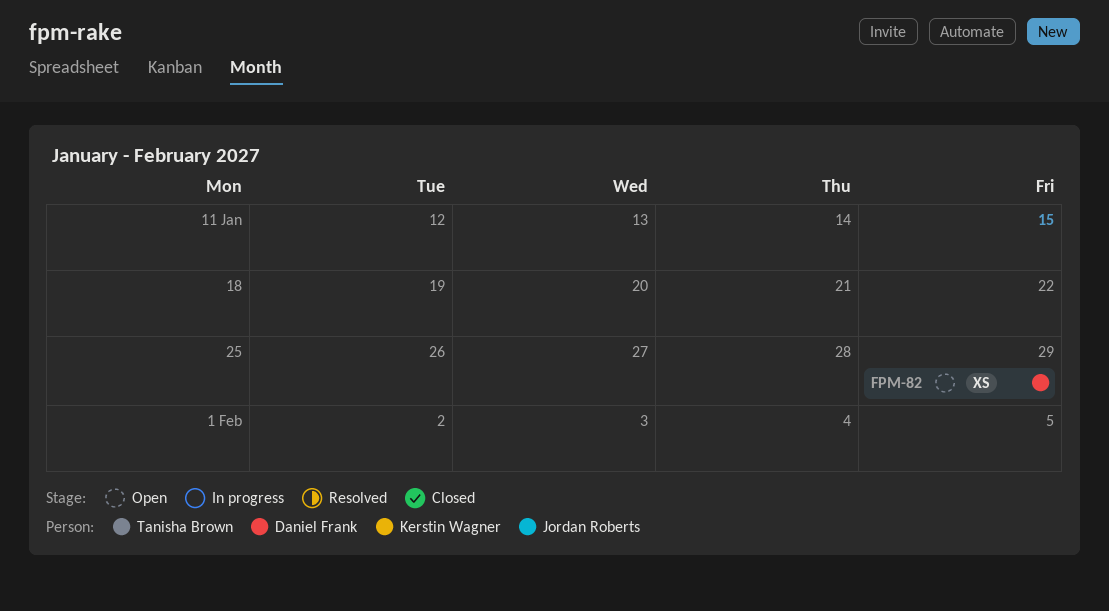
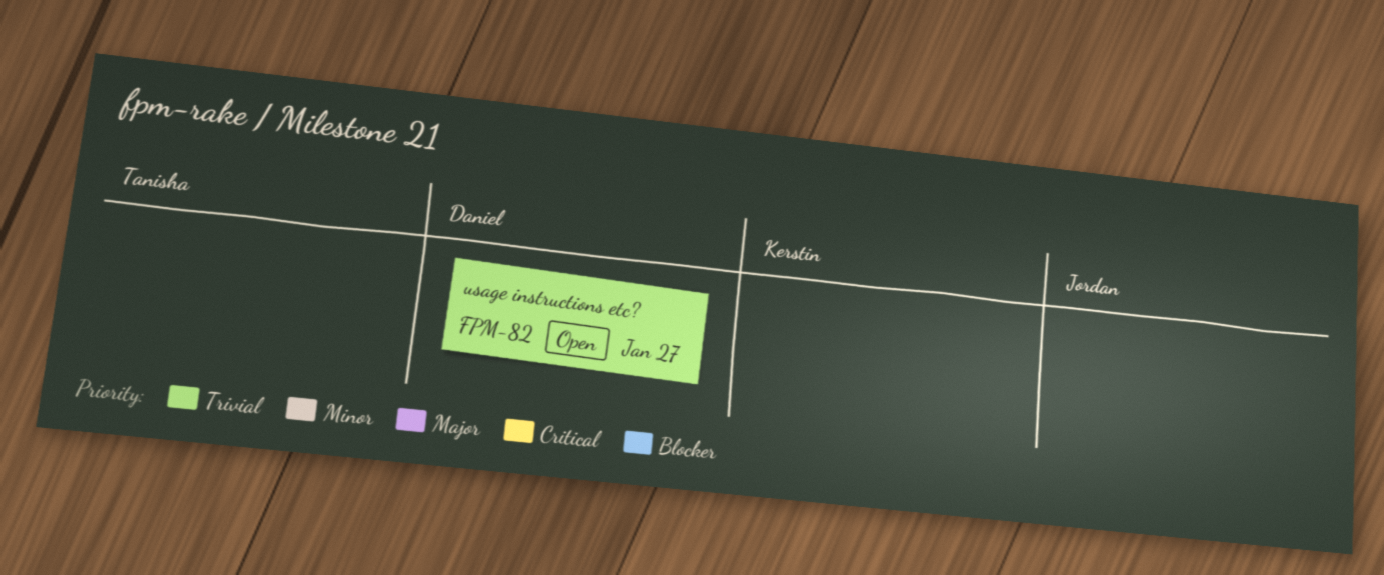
FPM-82, due: Jan 29 -> Jan 27

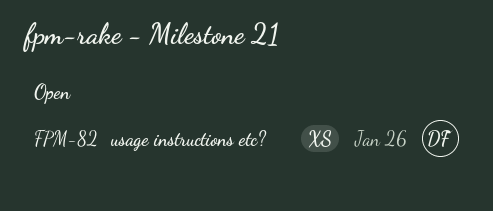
FPM-82, due: Jan 27 -> Jan 26

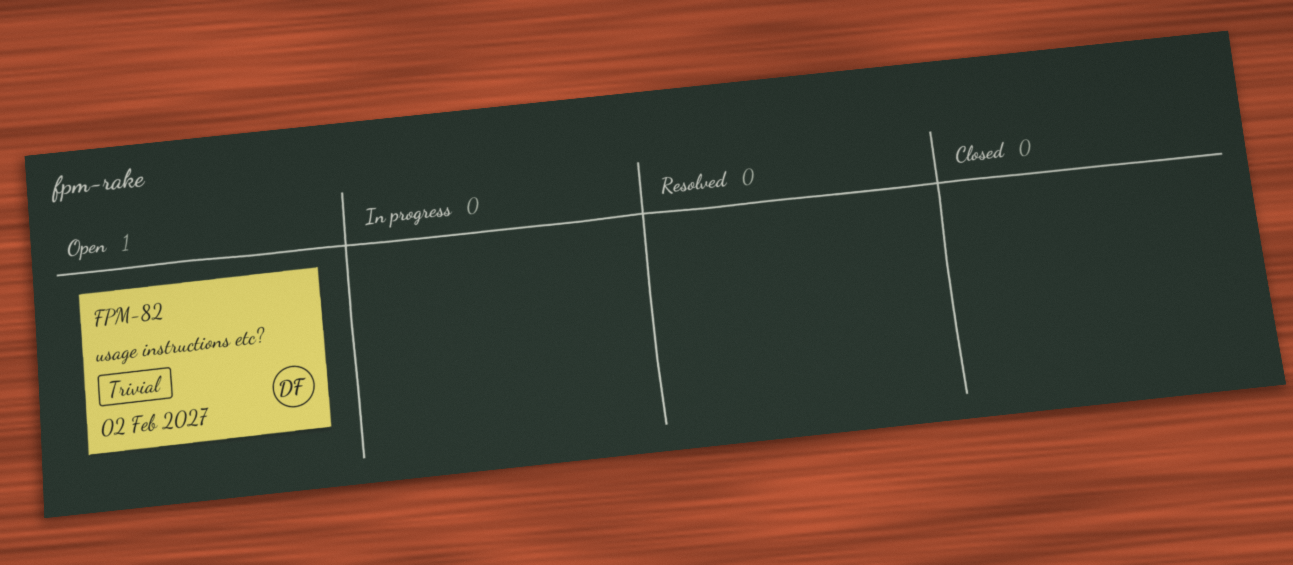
FPM-82, due: Jan 26 -> Feb 2

